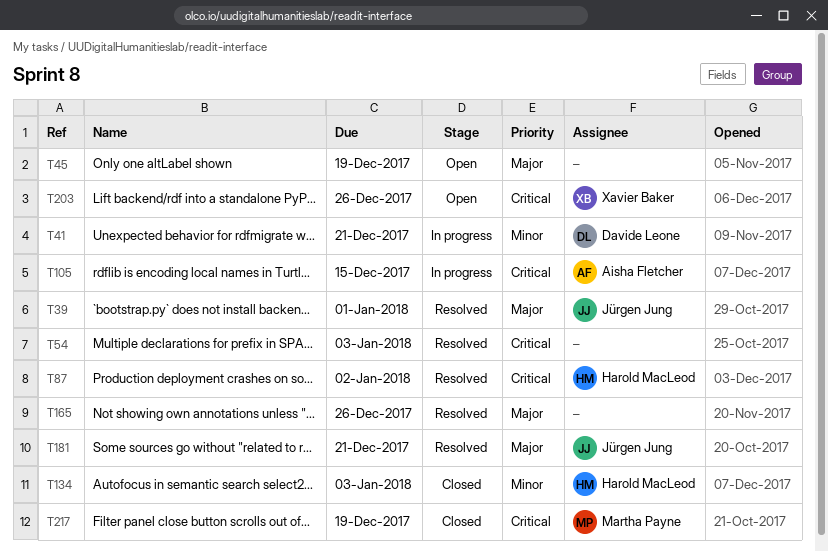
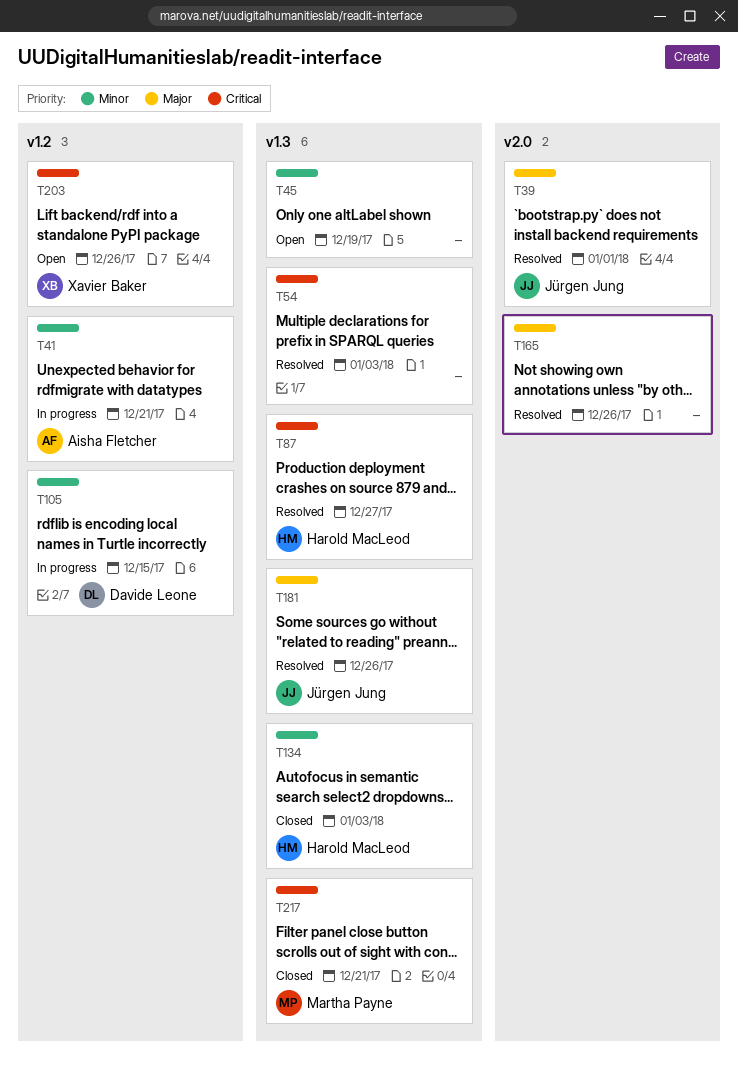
T41, owner: Davide Leone -> Aisha Fletcher
T45, priority: Major -> Minor
T87, due: Jan 2 -> Dec 27
T105, owner: Aisha Fletcher -> Davide Leone
T105, priority: Critical -> Minor
T181, due: Dec 21 -> Dec 26
T217, due: Dec 19 -> Dec 21

